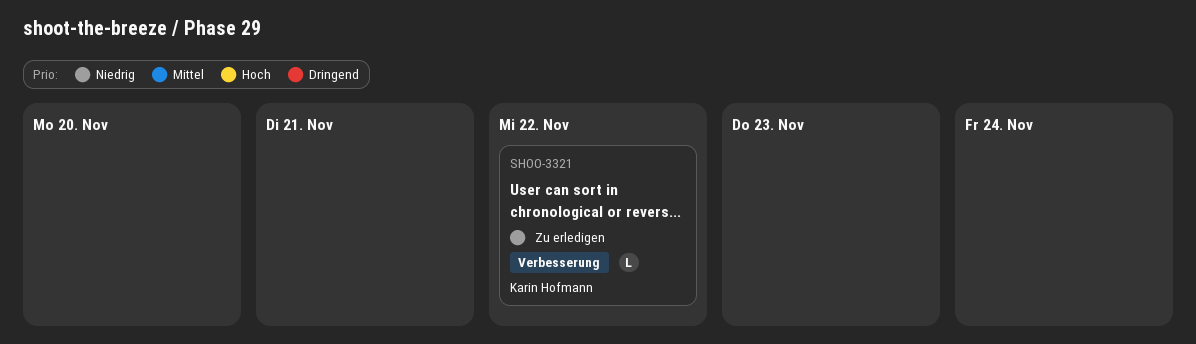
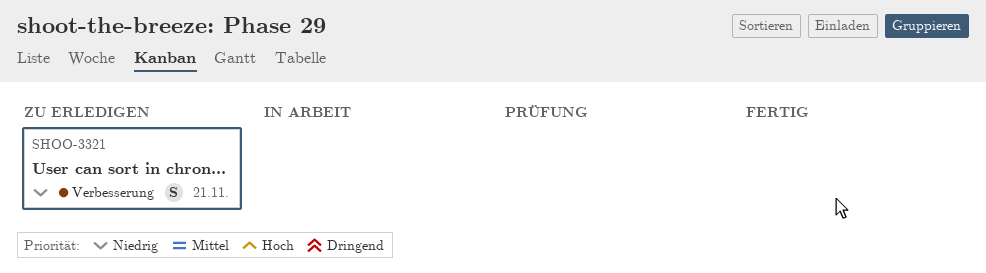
SHOO-3321, estimate: L -> S
SHOO-3321, due: Nov 22 -> Nov 21

